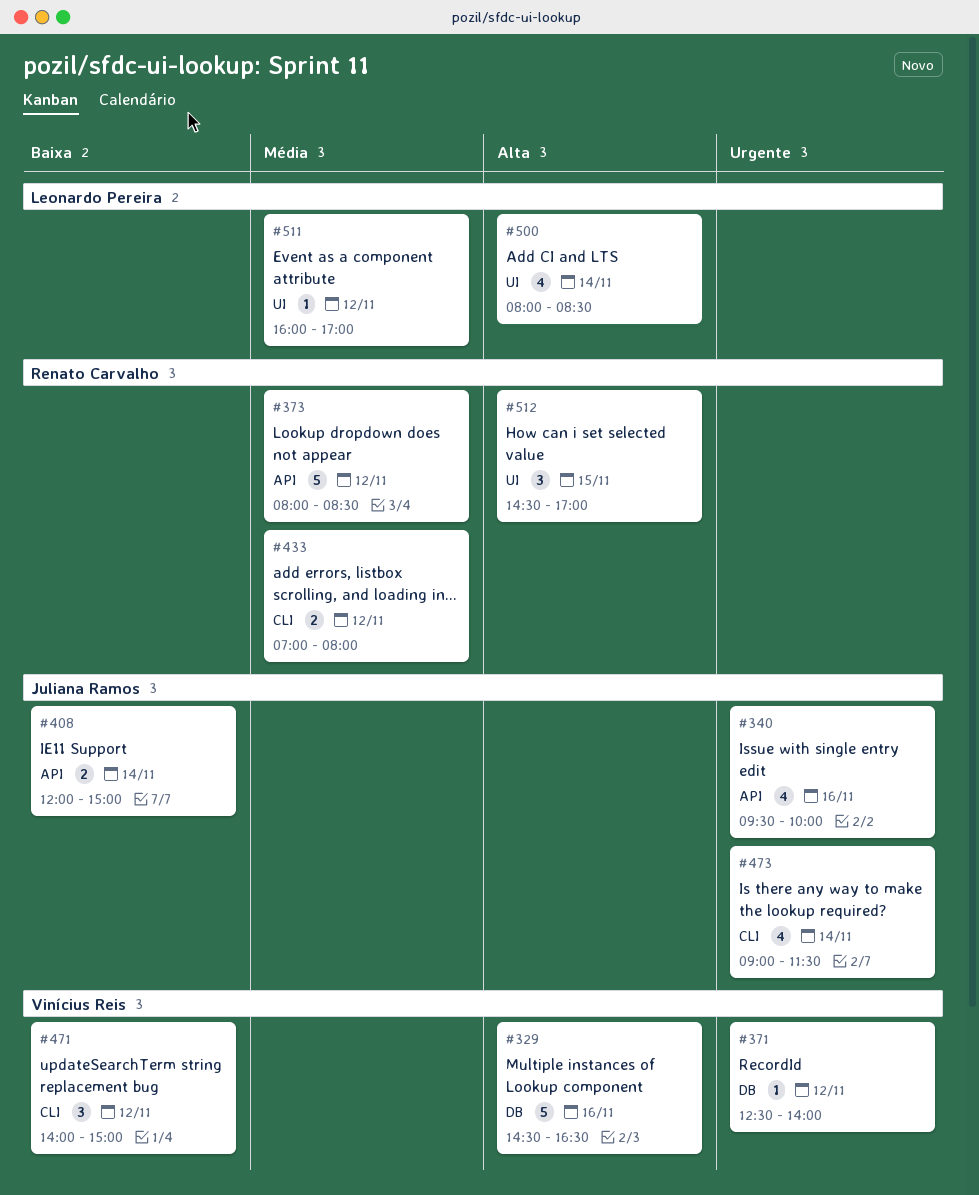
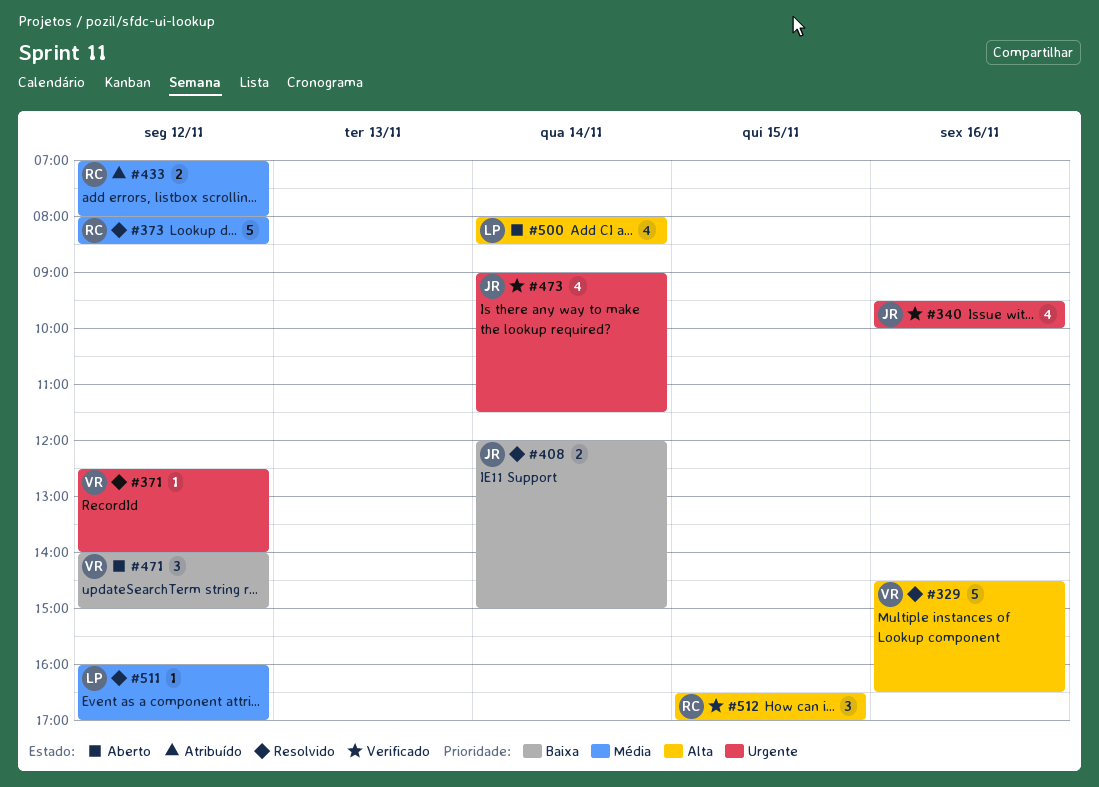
#512, begins: 14:30 -> 16:30

